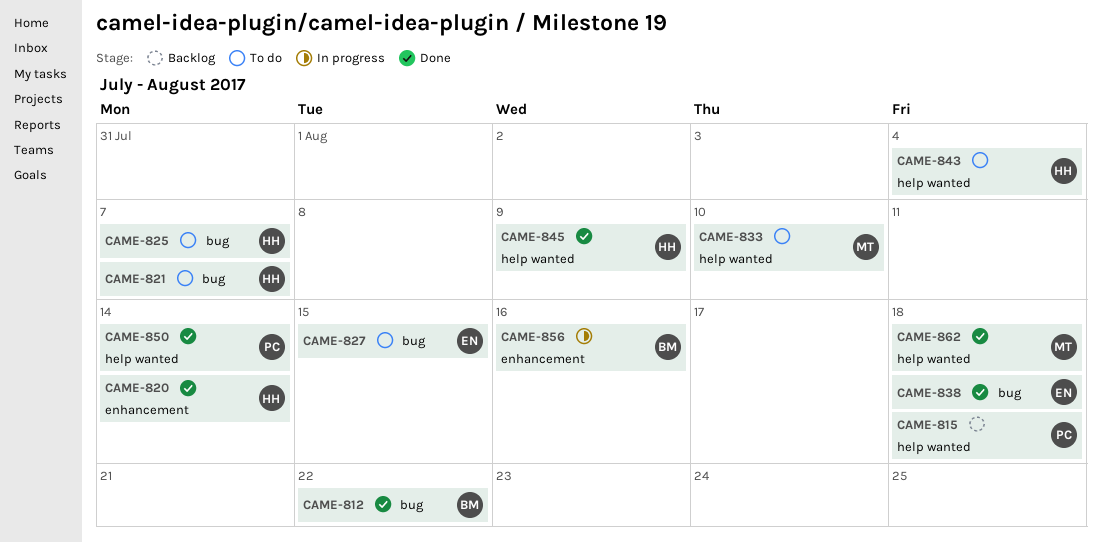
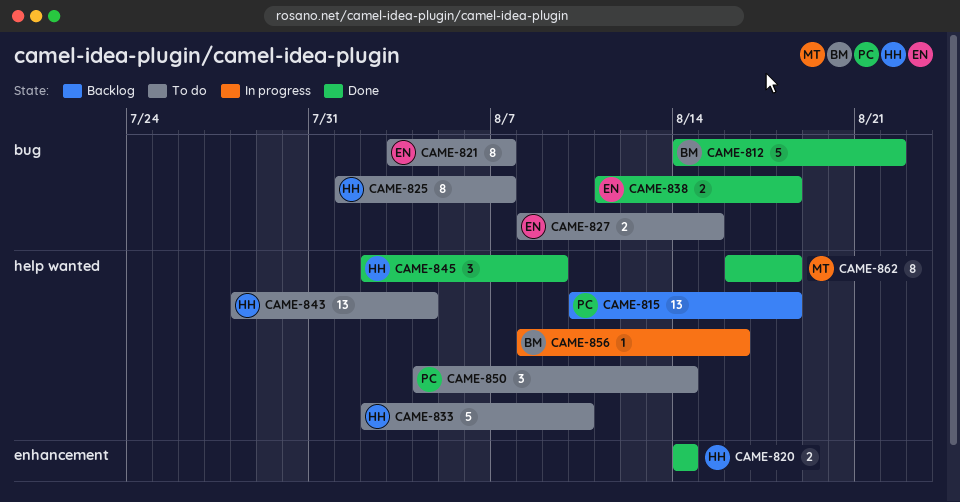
CAME-821, owner: HH -> EN
CAME-833, owner: MT -> HH
CAME-850, status: Done -> To do
CAME-856, label: enhancement -> help wanted

